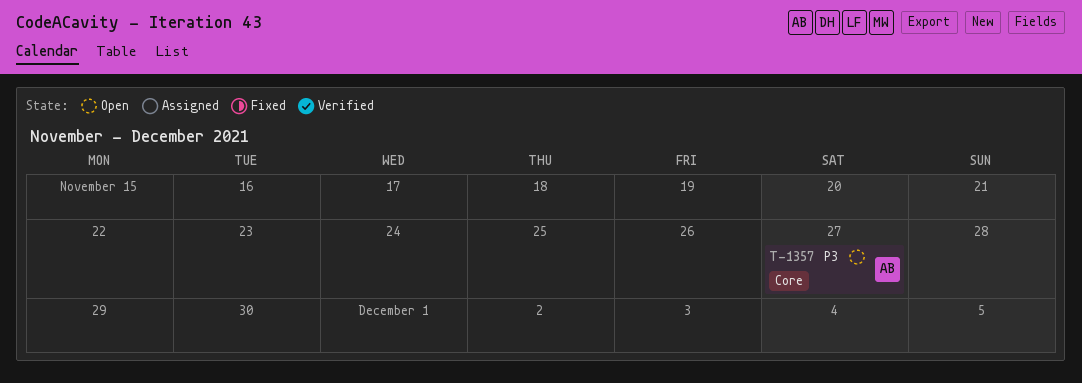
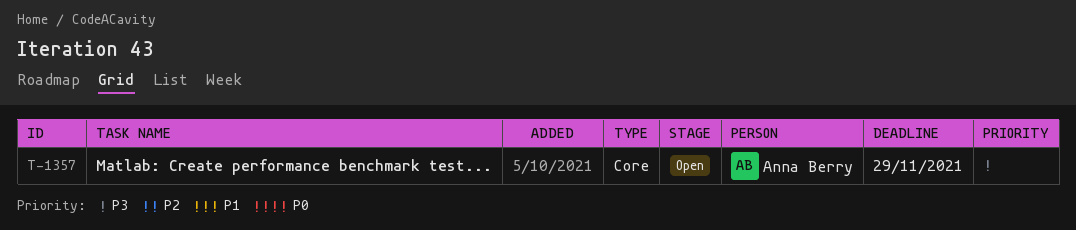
T-1357, due: Nov 27 -> Nov 29

